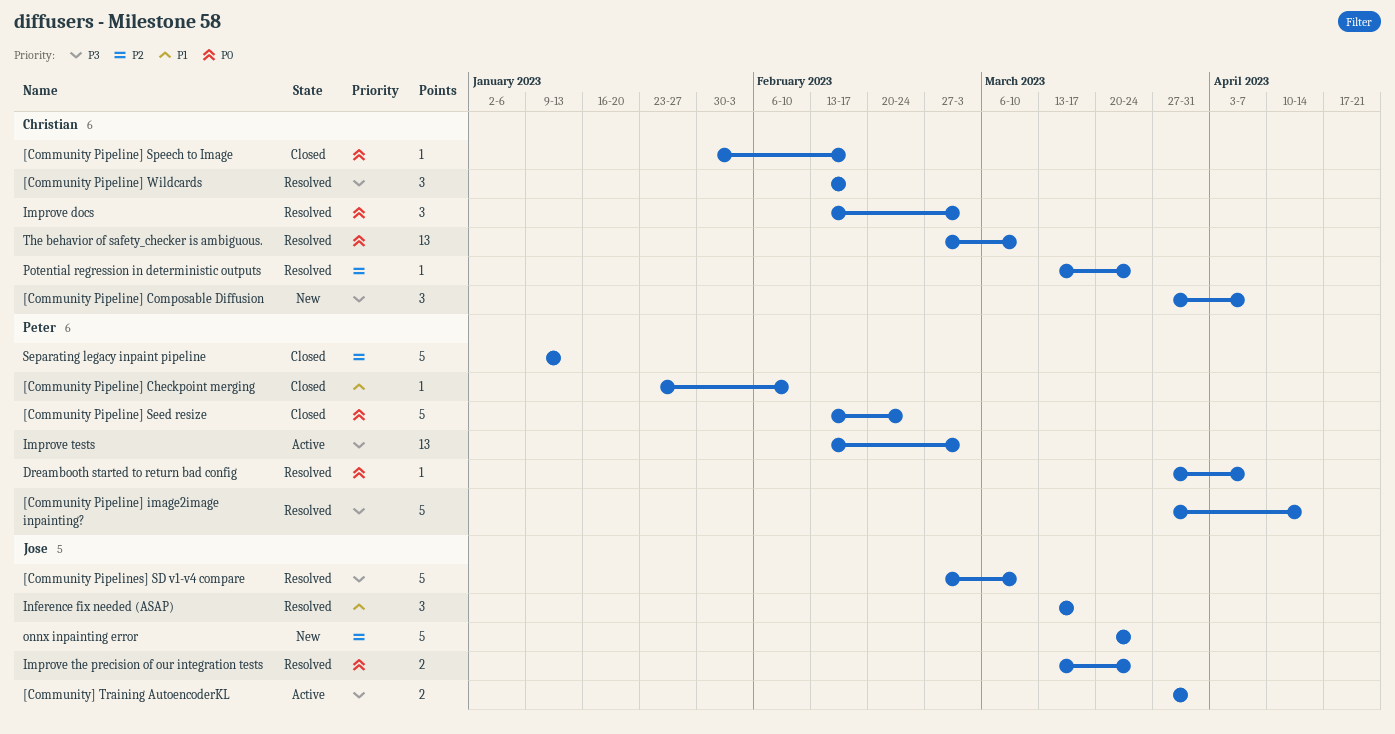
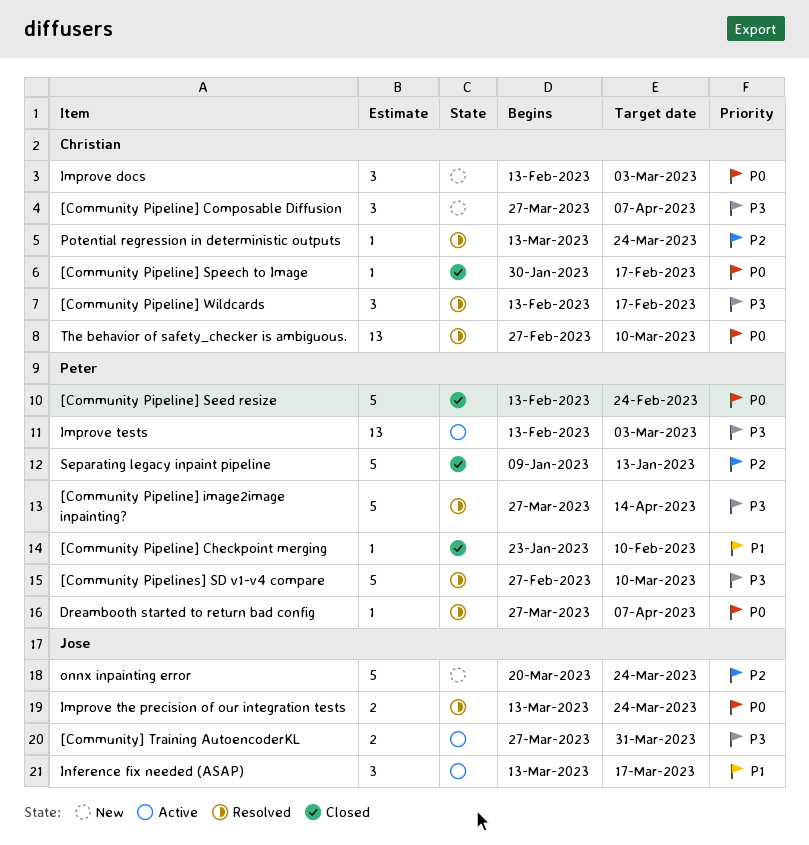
[Community Pipelines] SD v1-v4 compare, owner: Jose -> Peter
Improve docs, status: Resolved -> New
Inference fix needed (ASAP), status: Resolved -> Active

